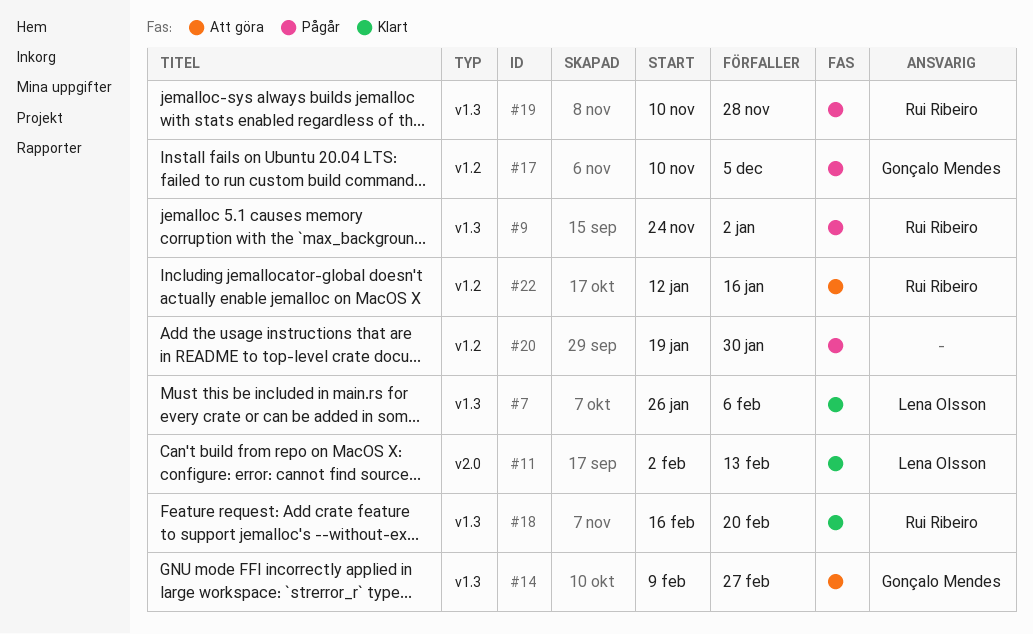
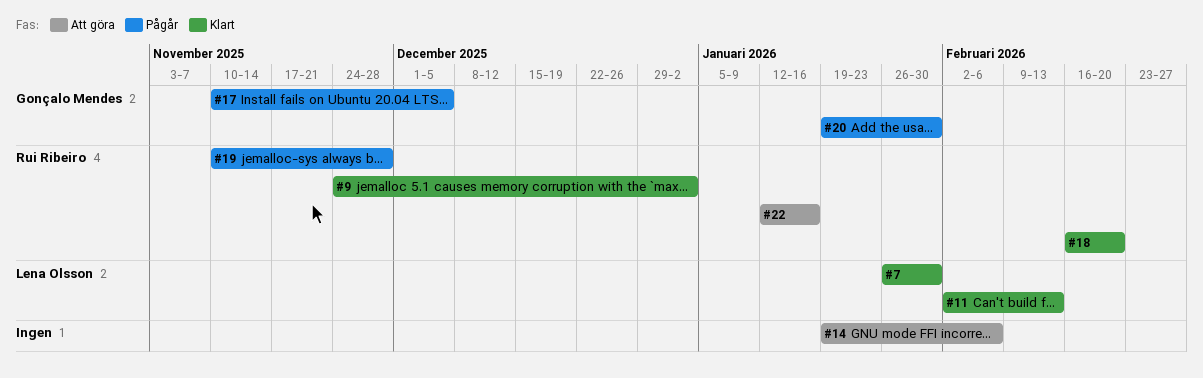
#7, due: Feb 6 -> Jan 30
#9, status: Pågår -> Klart
#14, owner: Gonçalo Mendes -> none
#14, start: Feb 9 -> Jan 19
#14, due: Feb 27 -> Feb 6
#20, owner: none -> Gonçalo Mendes

